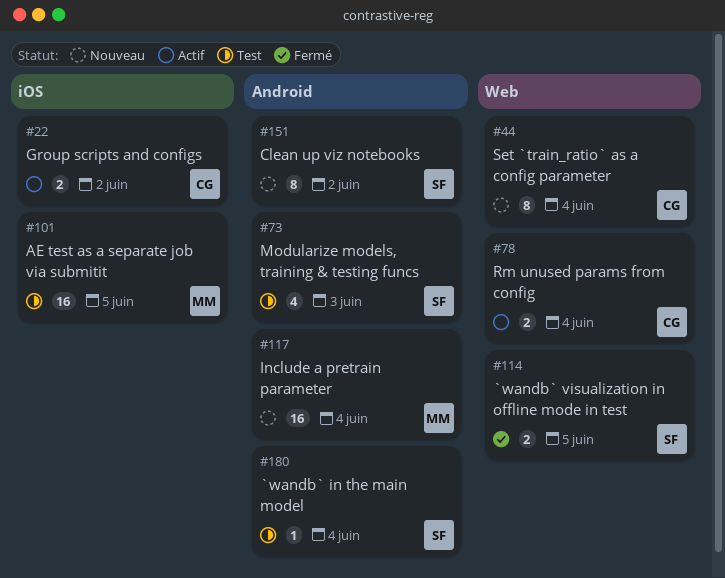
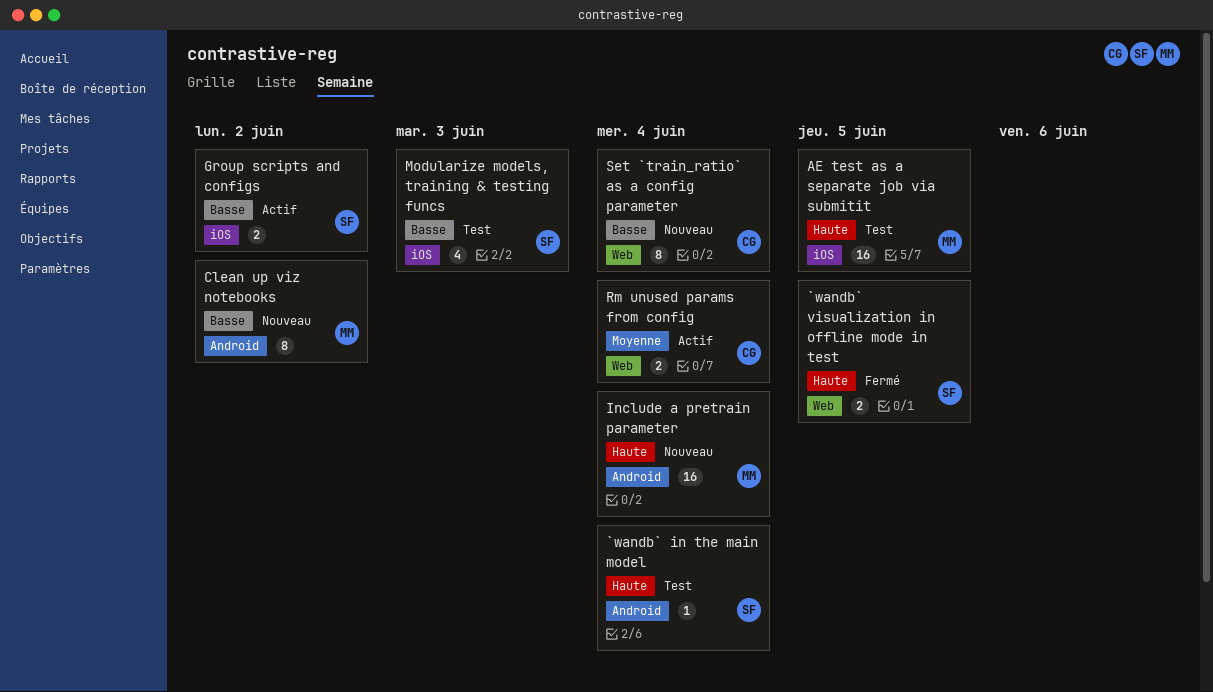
Clean up viz notebooks, owner: SF -> MM
Group scripts and configs, owner: CG -> SF
Modularize models, training & testing funcs, label: Android -> iOS

